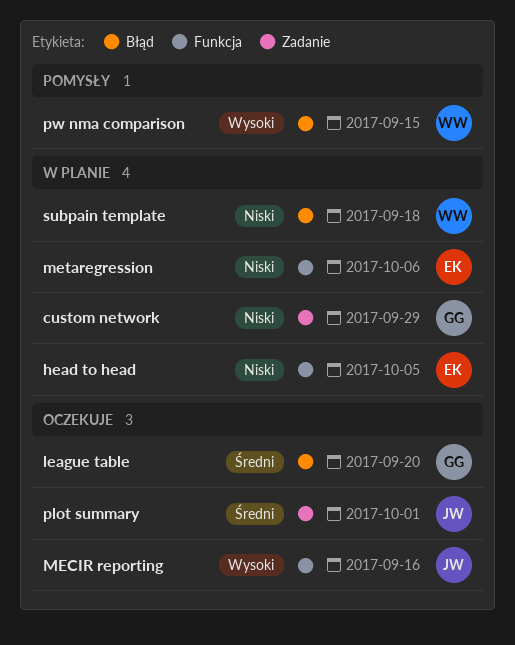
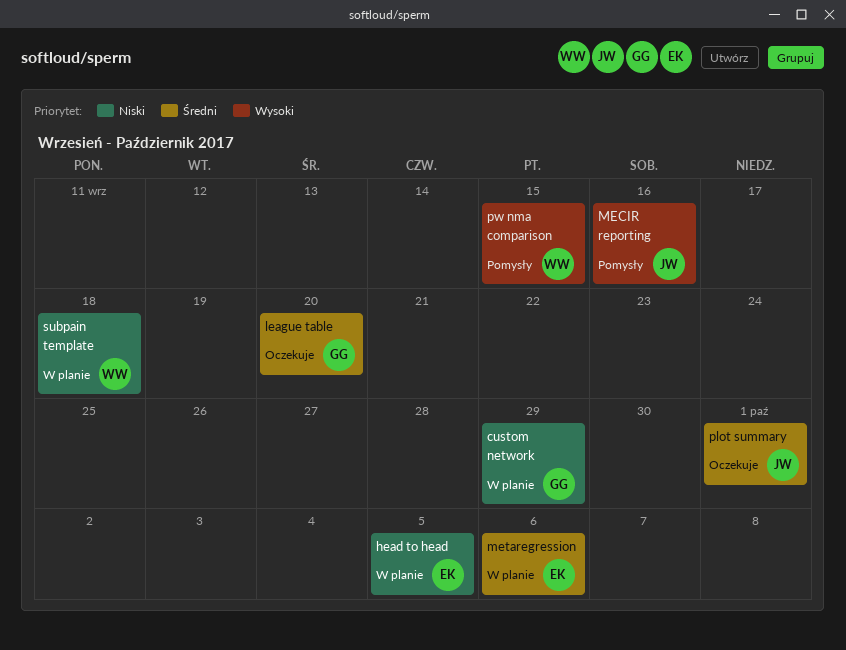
MECIR reporting, status: Oczekuje -> Pomysły
metaregression, priority: Niski -> Średni

